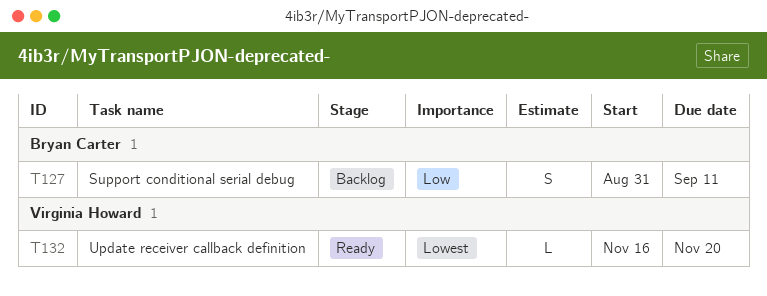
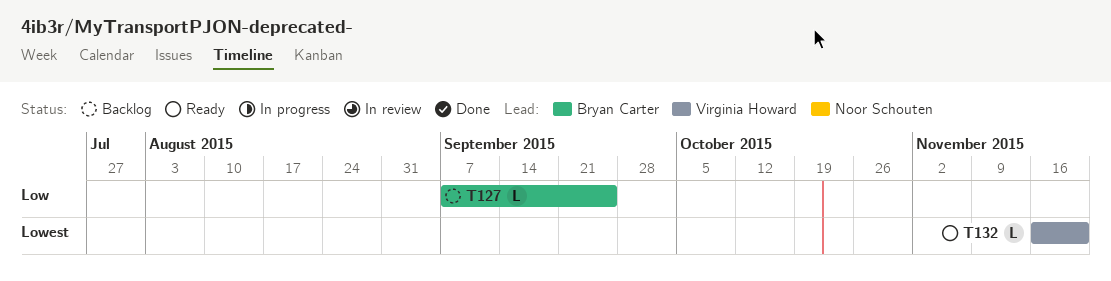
T127, estimate: S -> L
T127, start: Aug 31 -> Sep 7
T127, due: Sep 11 -> Sep 25

